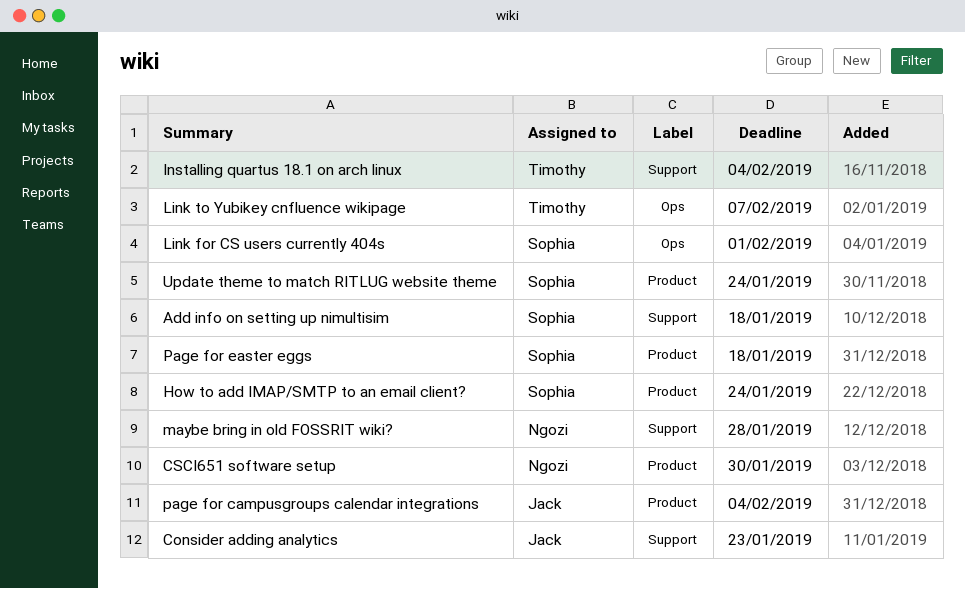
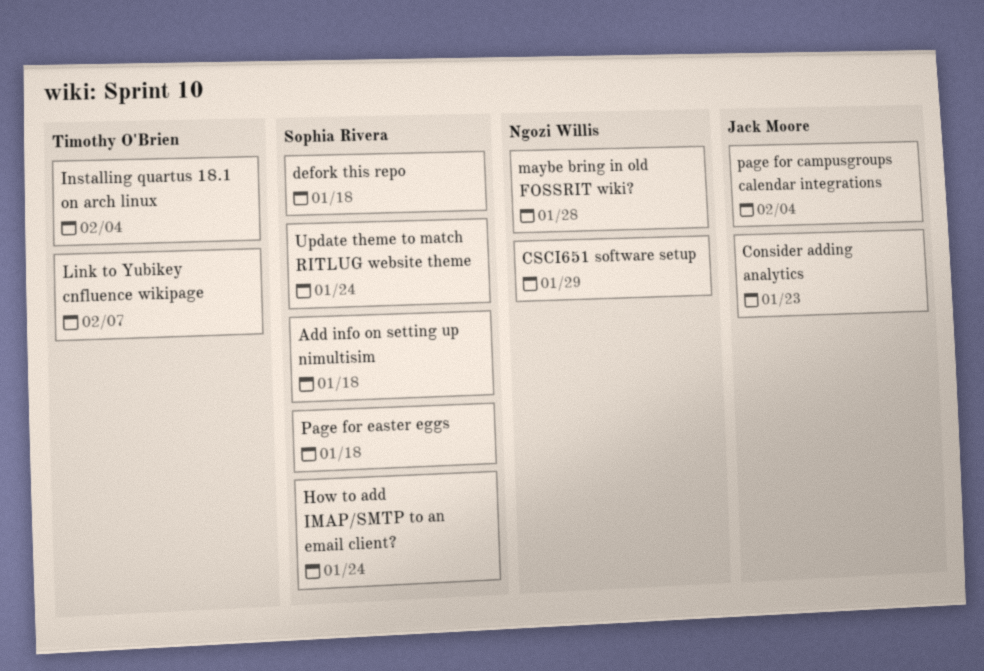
CSCI651 software setup, due: Jan 30 -> Jan 29
defork this repo: none -> present
Link for CS users currently 404s: present -> none

